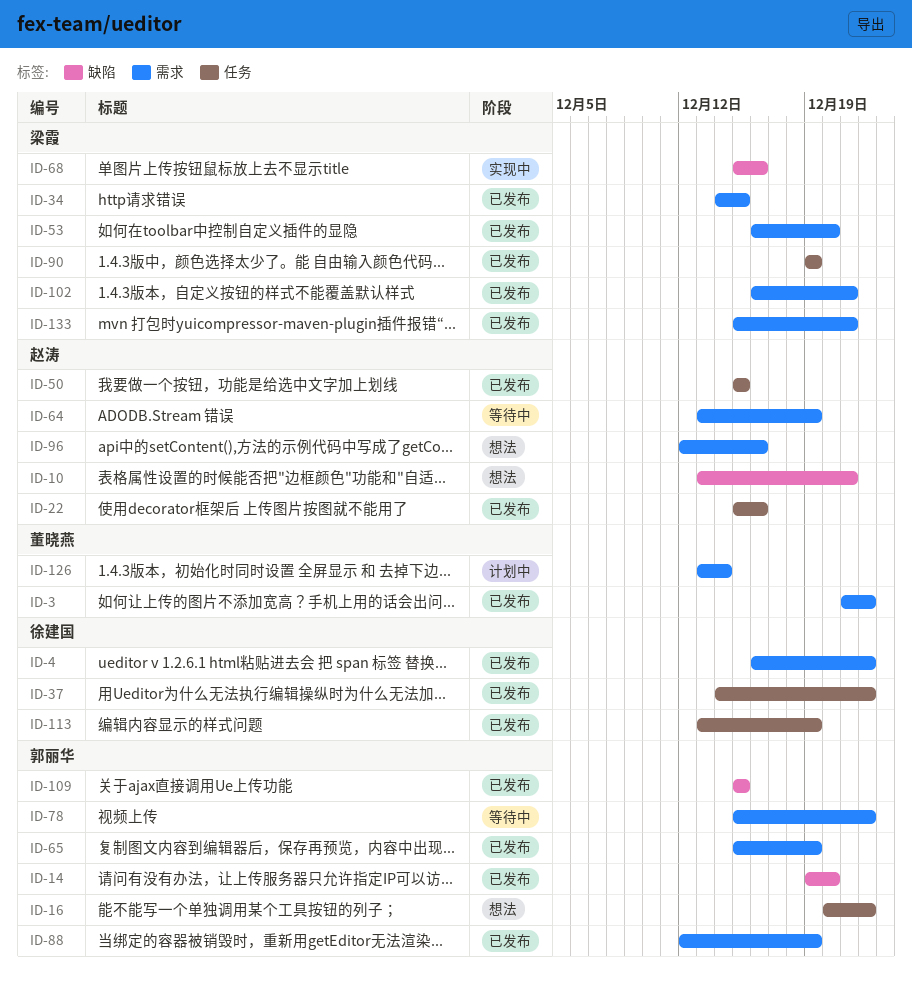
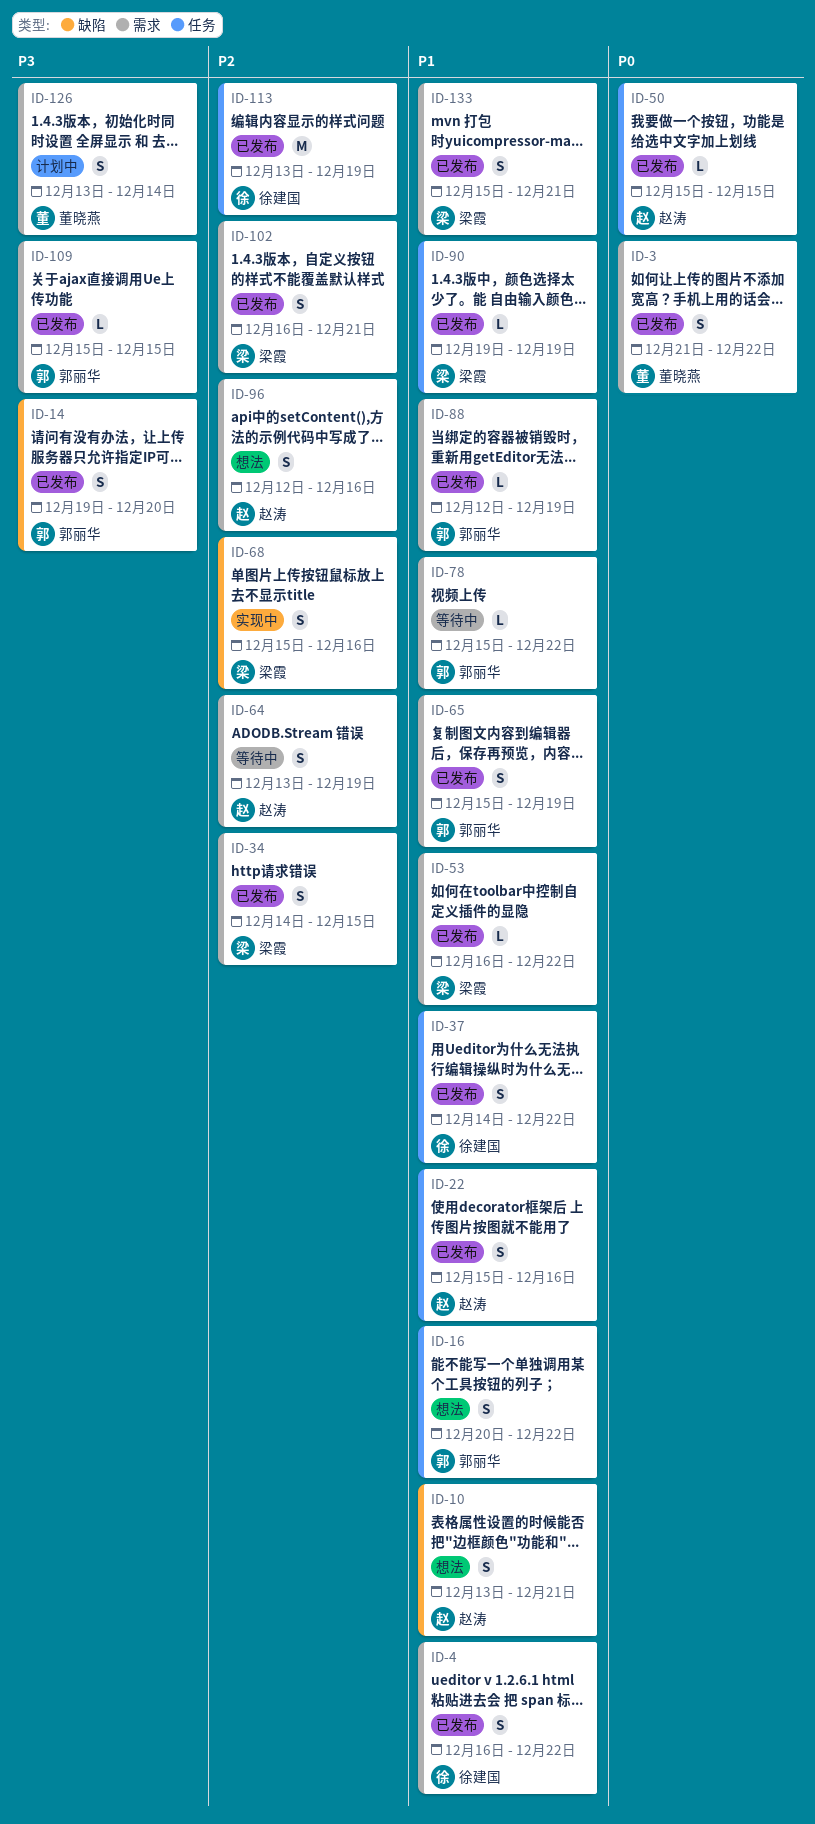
ID-53, due: Dec 20 -> Dec 22
ID-109, label: 缺陷 -> 需求

